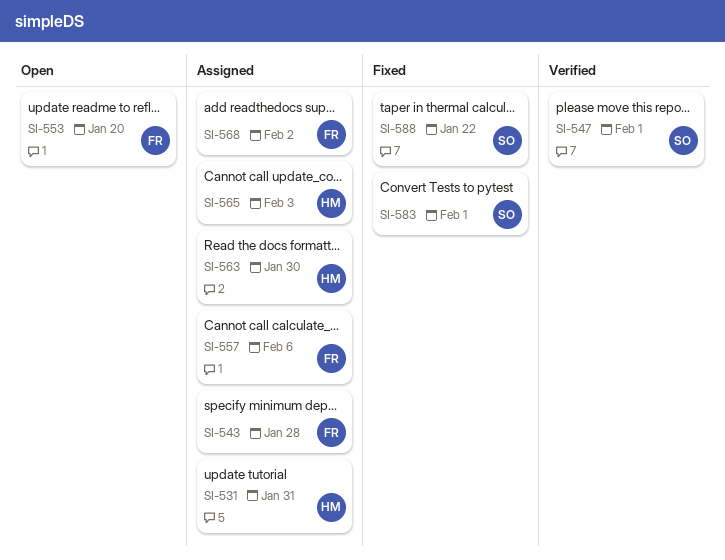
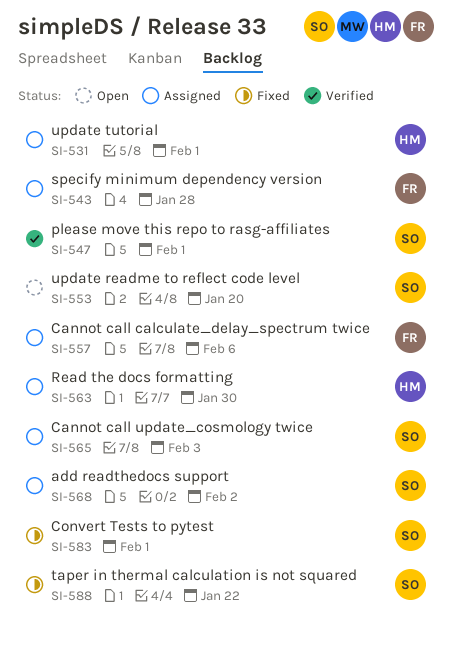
SI-531, due: Jan 31 -> Feb 1
SI-553, owner: FR -> SO
SI-565, owner: HM -> SO
SI-568, owner: FR -> SO

